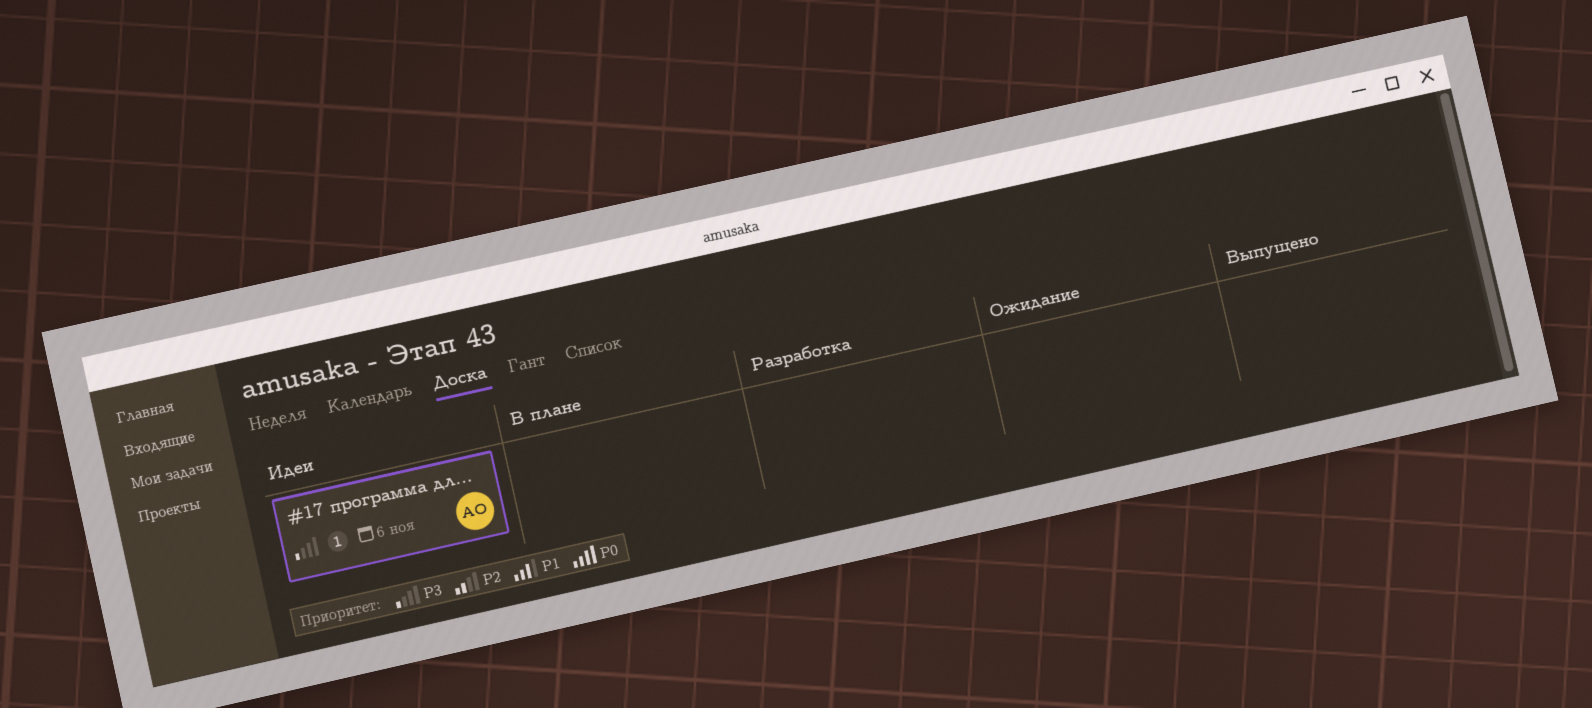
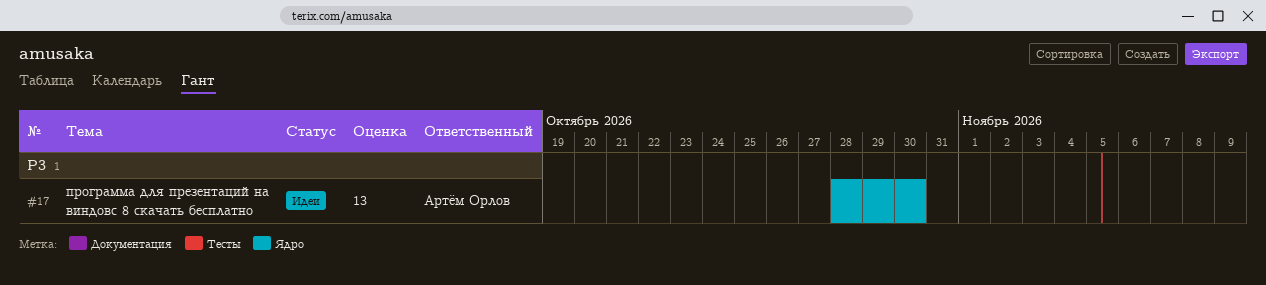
#17, estimate: 1 -> 13
#17, due: Nov 6 -> Oct 30

